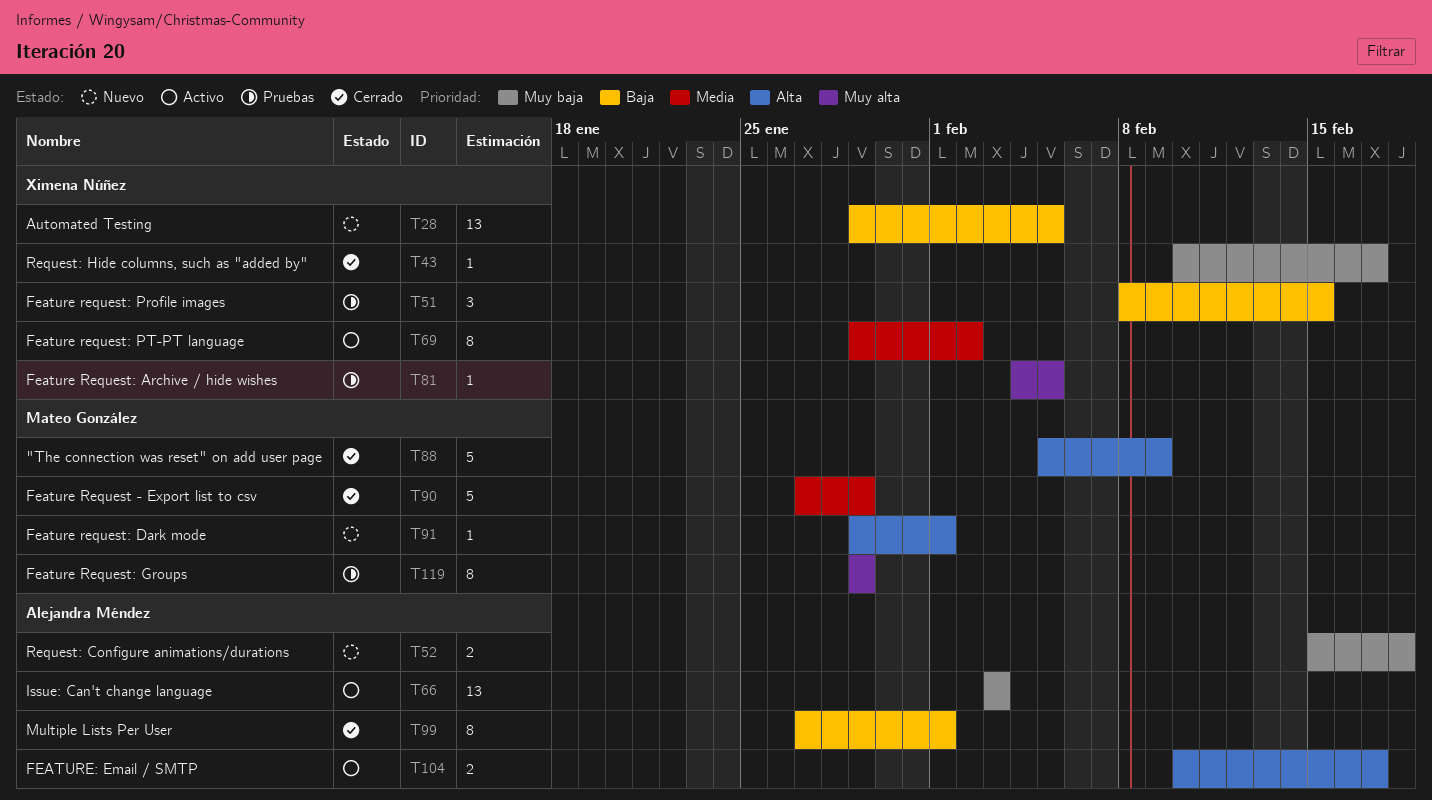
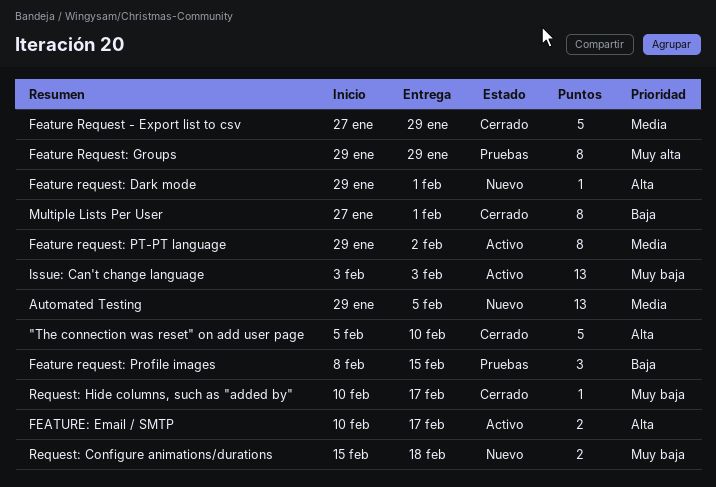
"The connection was reset" on add user page, due: Feb 9 -> Feb 10
Automated Testing, priority: Baja -> Media
Feature Request: Archive / hide wishes: present -> none

